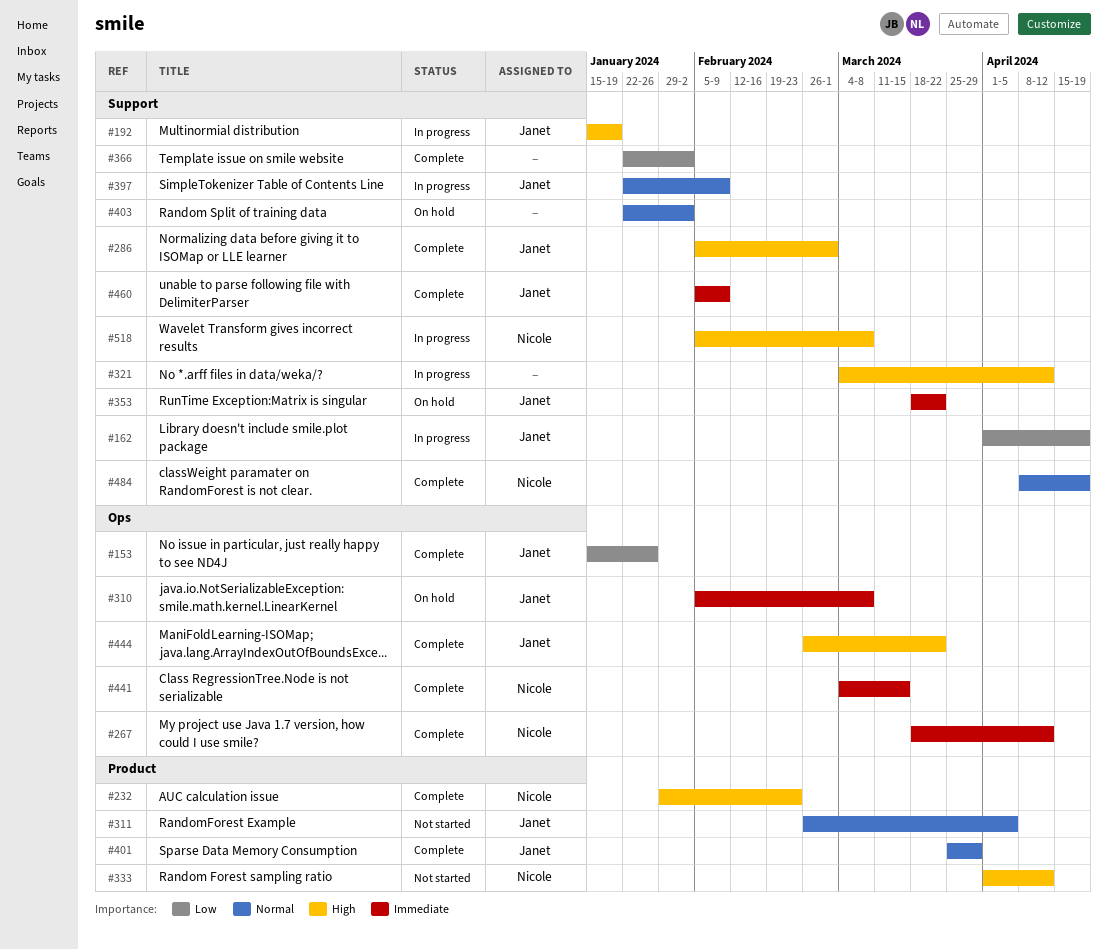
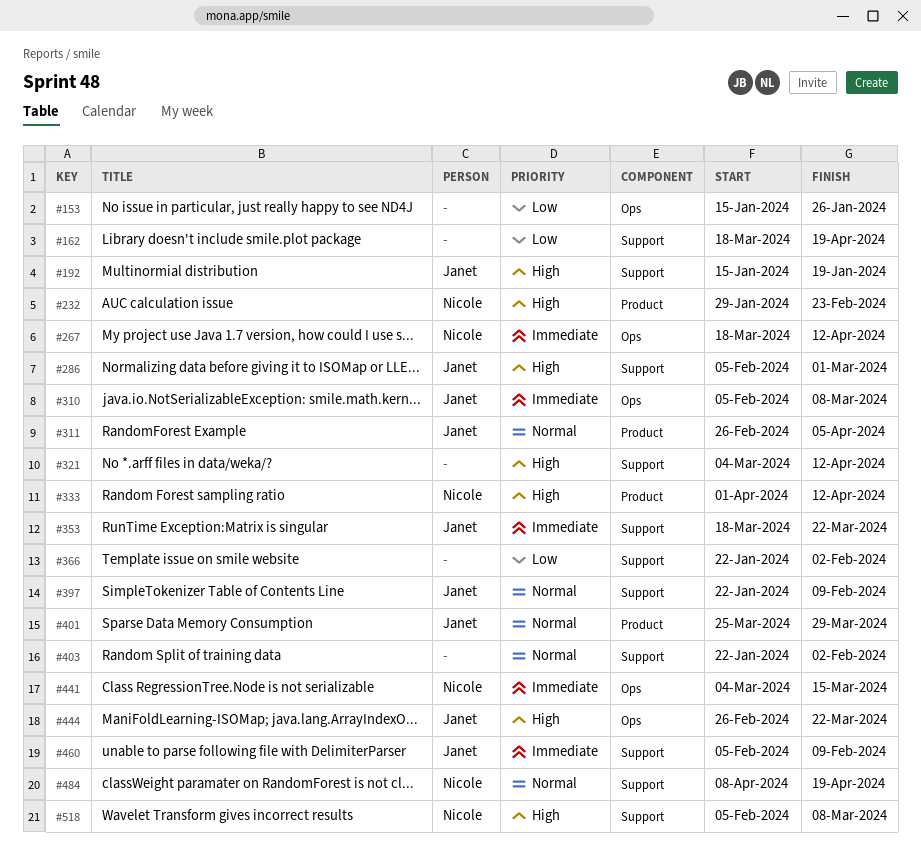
#153, owner: Janet -> none
#162, owner: Janet -> none
#162, start: Apr 1 -> Mar 18

